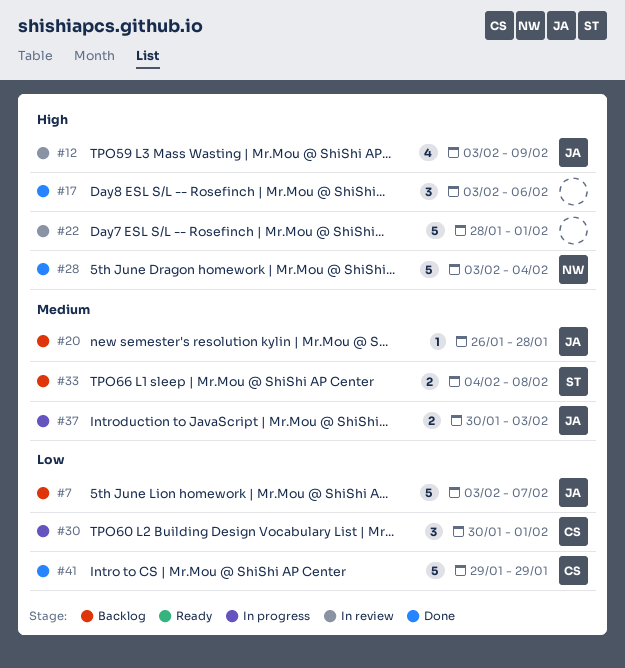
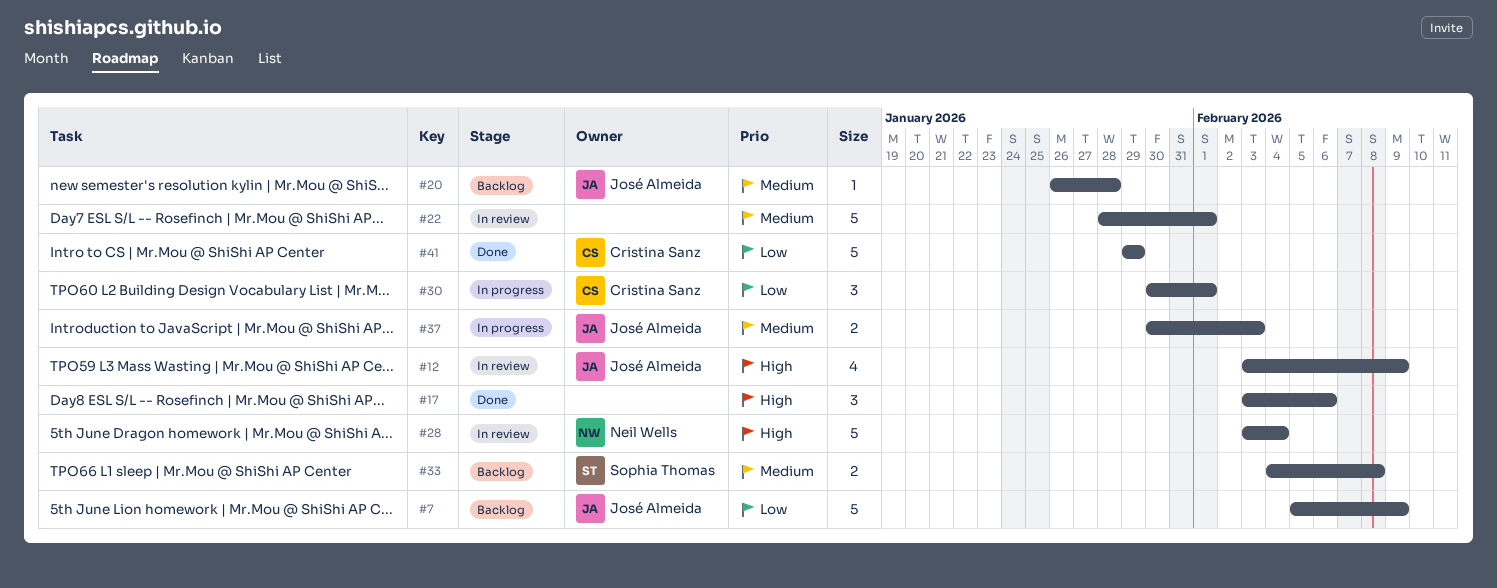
#7, start: Feb 3 -> Feb 5
#7, due: Feb 7 -> Feb 9
#22, priority: High -> Medium
#28, status: Done -> In review

